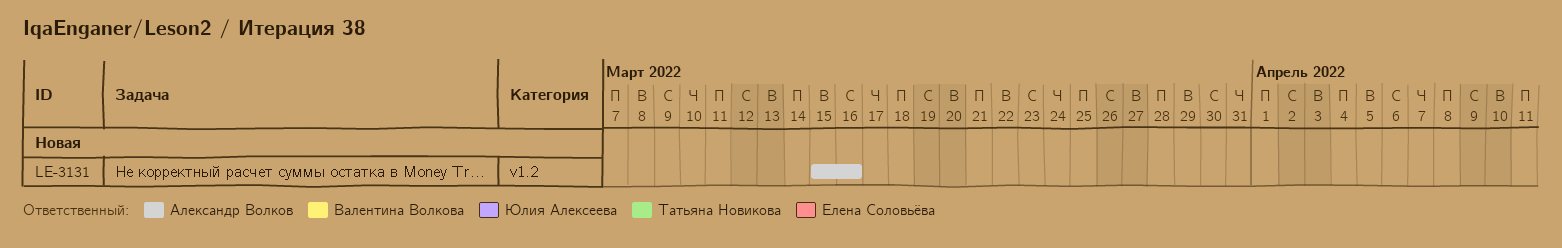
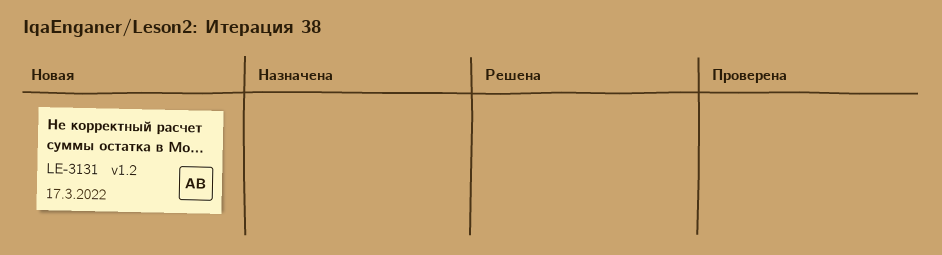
LE-3131, due: Mar 16 -> Mar 17

